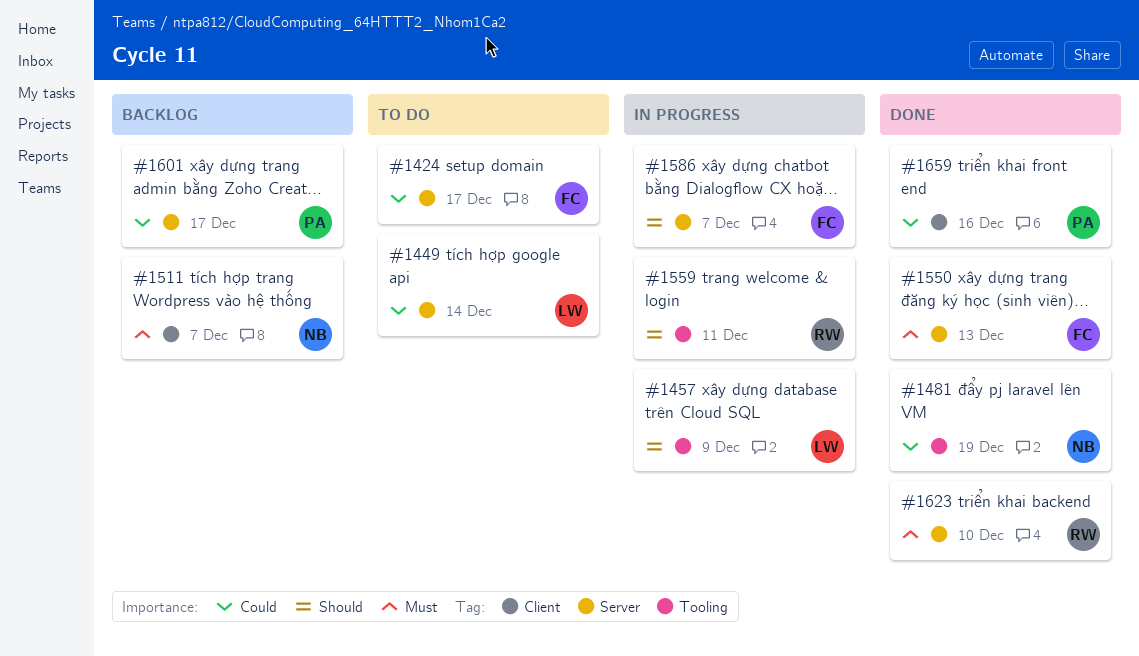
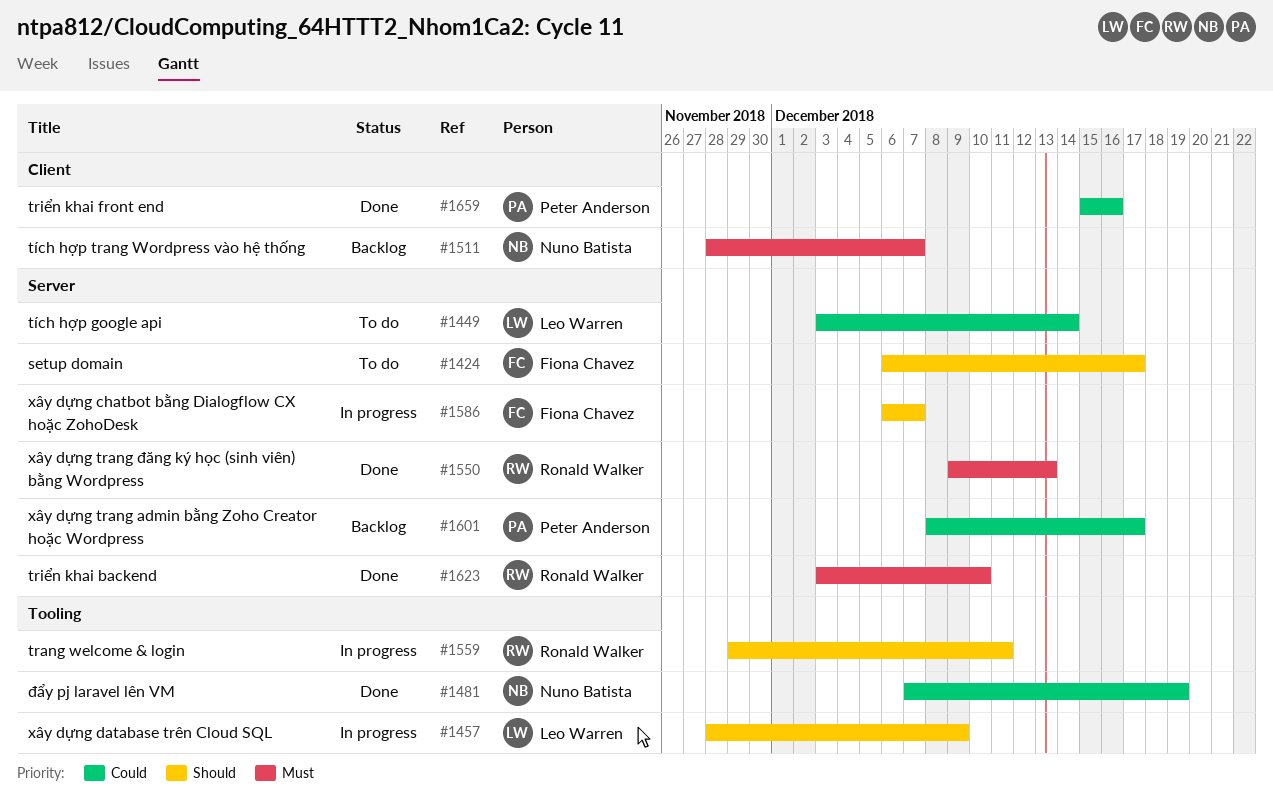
#1424, priority: Could -> Should
#1550, owner: Fiona Chavez -> Ronald Walker

